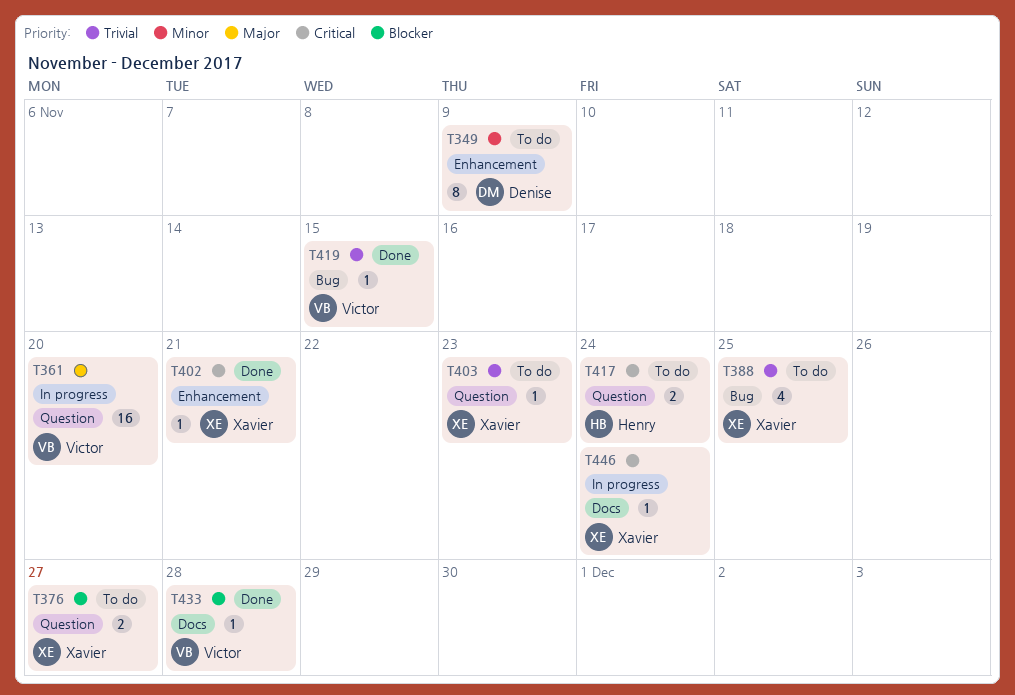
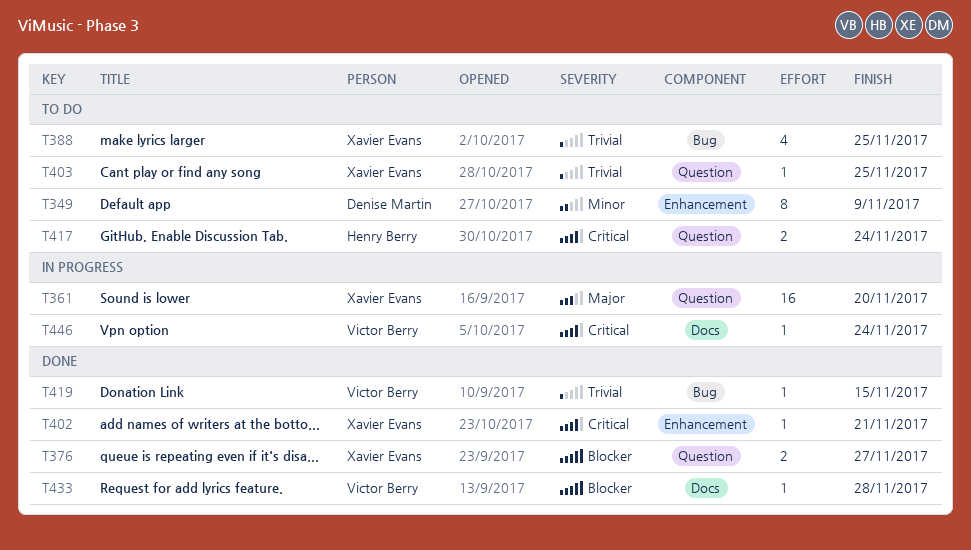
T361, owner: Victor Berry -> Xavier Evans
T376, status: To do -> Done
T403, due: Nov 23 -> Nov 25
T446, owner: Xavier Evans -> Victor Berry

